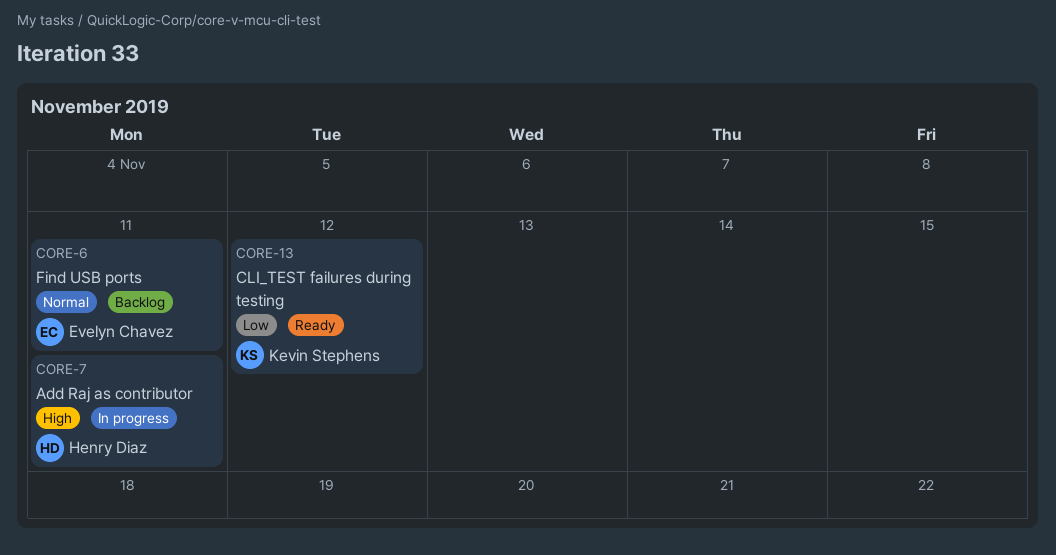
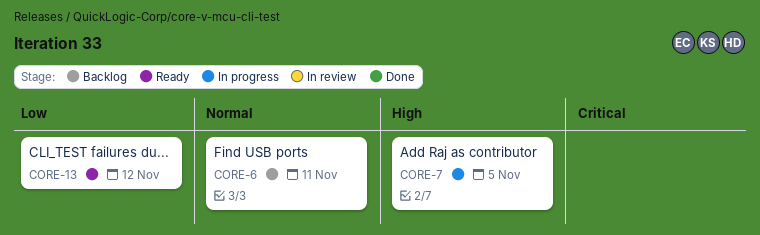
CORE-7, due: Nov 11 -> Nov 5

